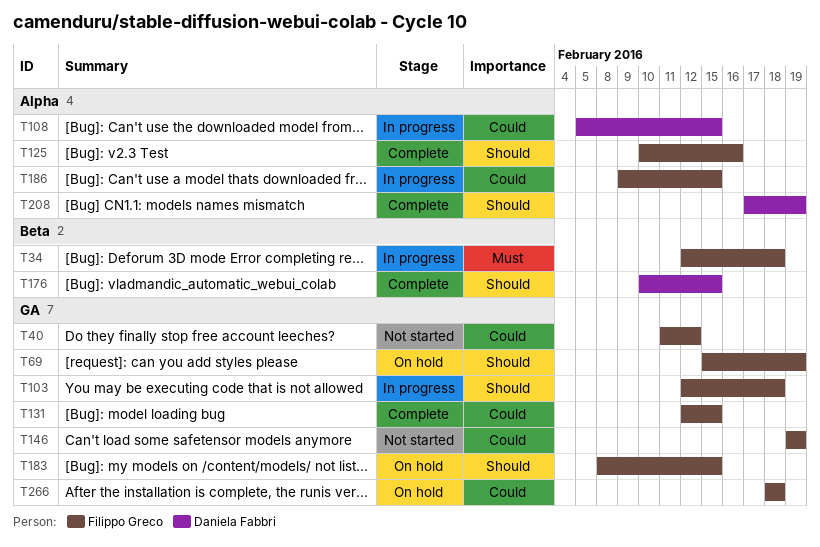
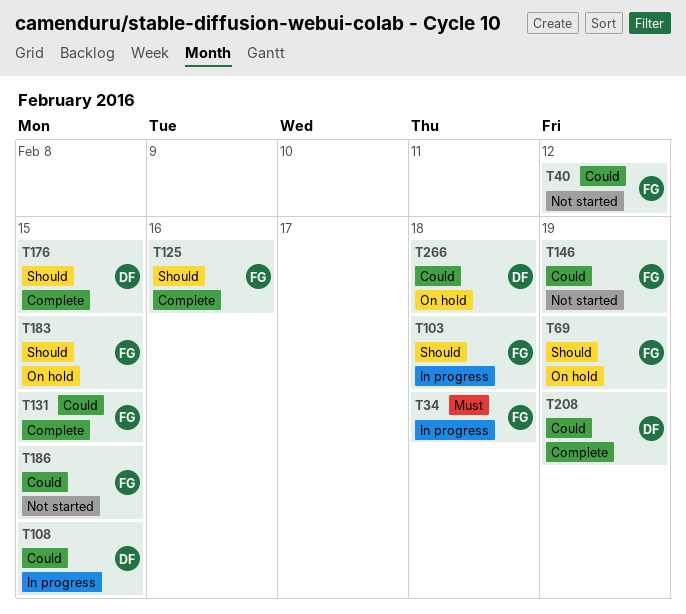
T186, status: In progress -> Not started
T208, priority: Should -> Could
T266, owner: Filippo Greco -> Daniela Fabbri

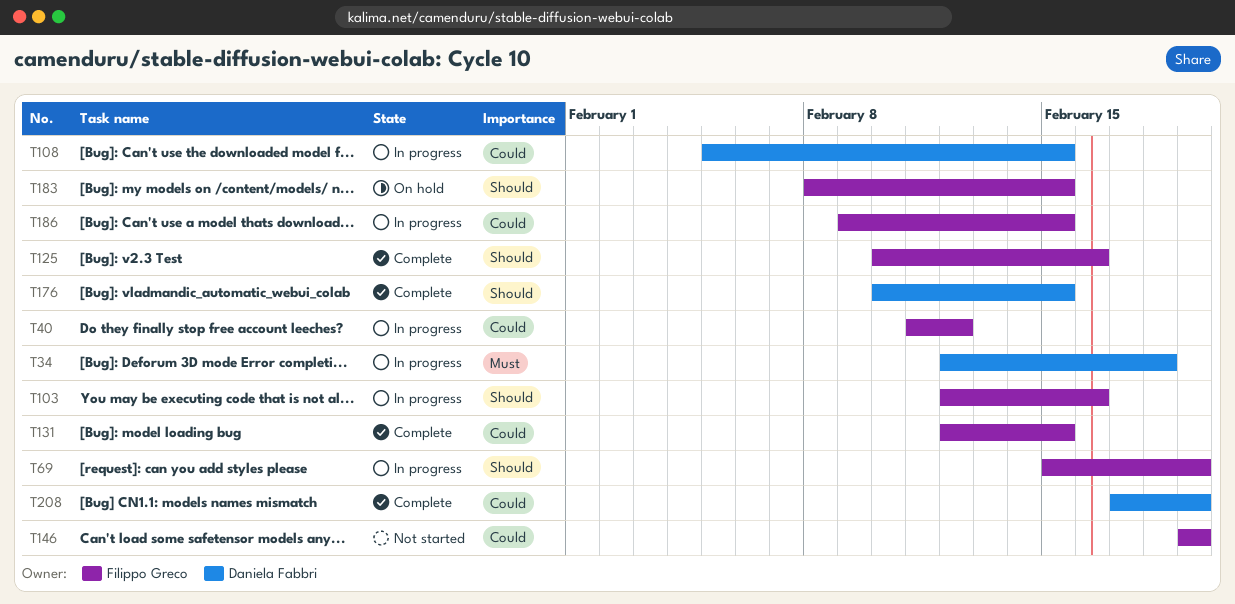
T34, owner: Filippo Greco -> Daniela Fabbri
T40, status: Not started -> In progress
T69, status: On hold -> In progress
T103, due: Feb 18 -> Feb 16
T186, status: Not started -> In progress
T266: present -> none

